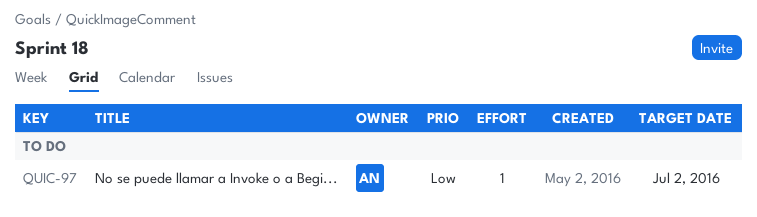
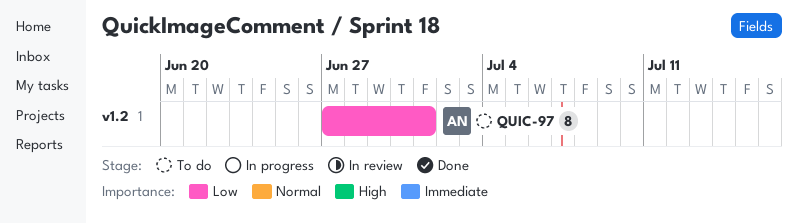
QUIC-97, estimate: 1 -> 8
QUIC-97, due: Jul 2 -> Jul 1

